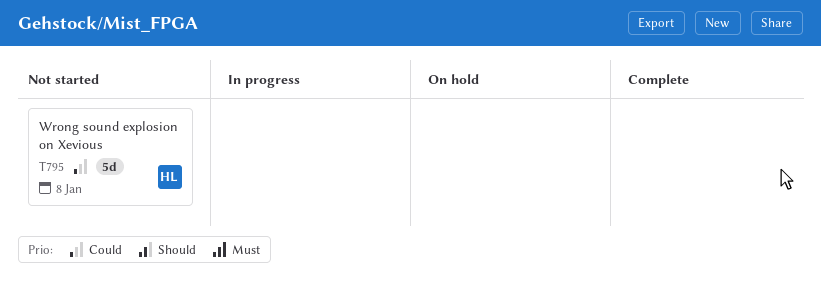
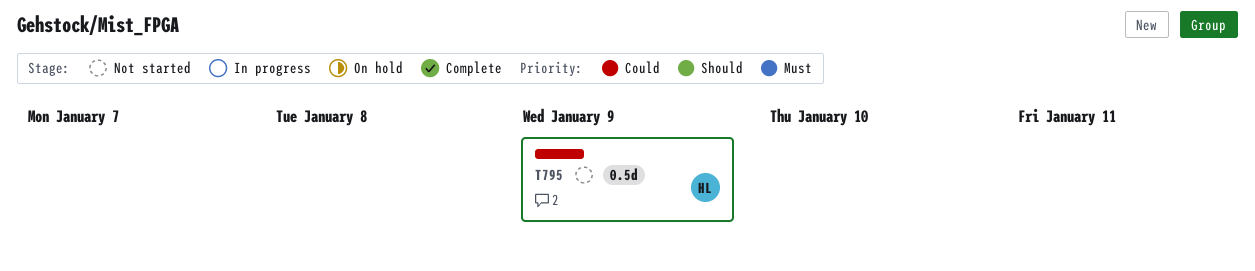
T795, estimate: 5d -> 0.5d
T795, due: Jan 8 -> Jan 9

